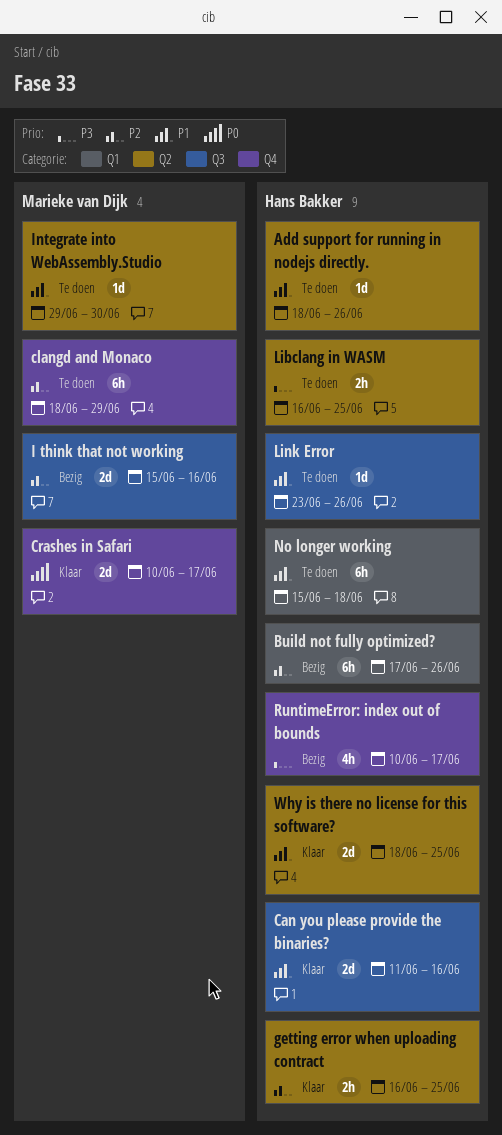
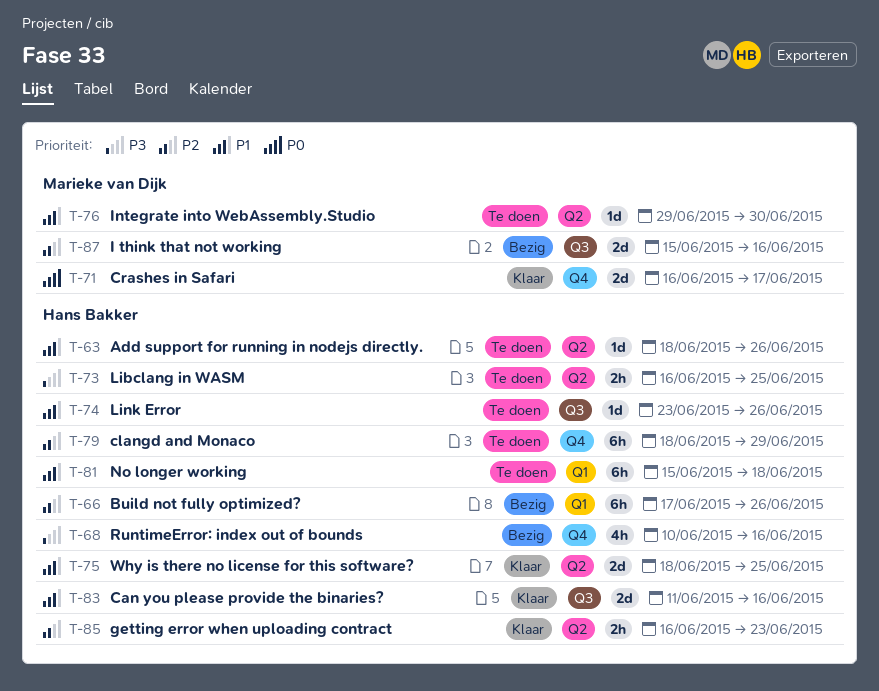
clangd and Monaco, owner: Marieke van Dijk -> Hans Bakker
Crashes in Safari, start: Jun 10 -> Jun 16
getting error when uploading contract, due: Jun 25 -> Jun 23
RuntimeError: index out of bounds, due: Jun 17 -> Jun 16

